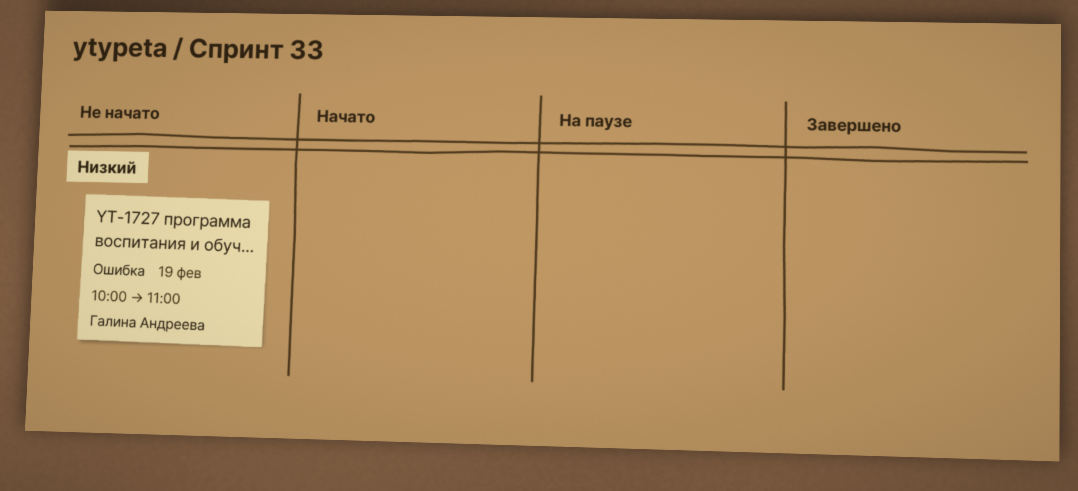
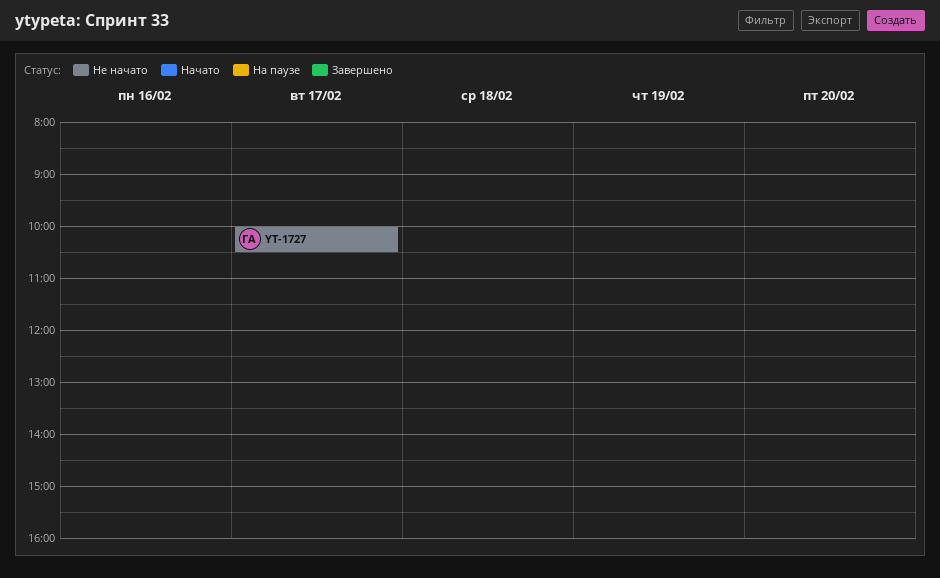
YT-1727, day: Feb 19 -> Feb 17
YT-1727, ends: 11:00 -> 10:30

